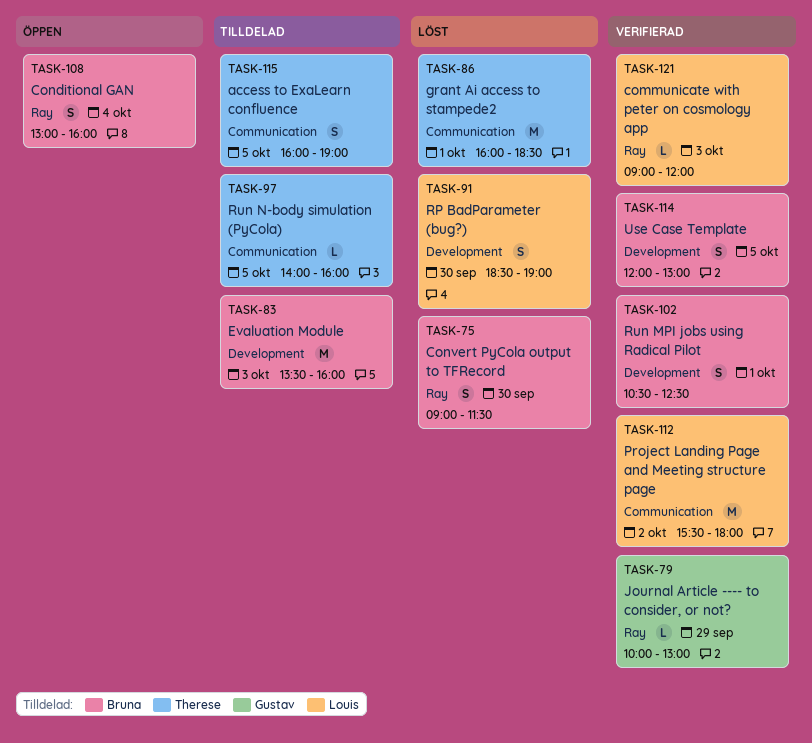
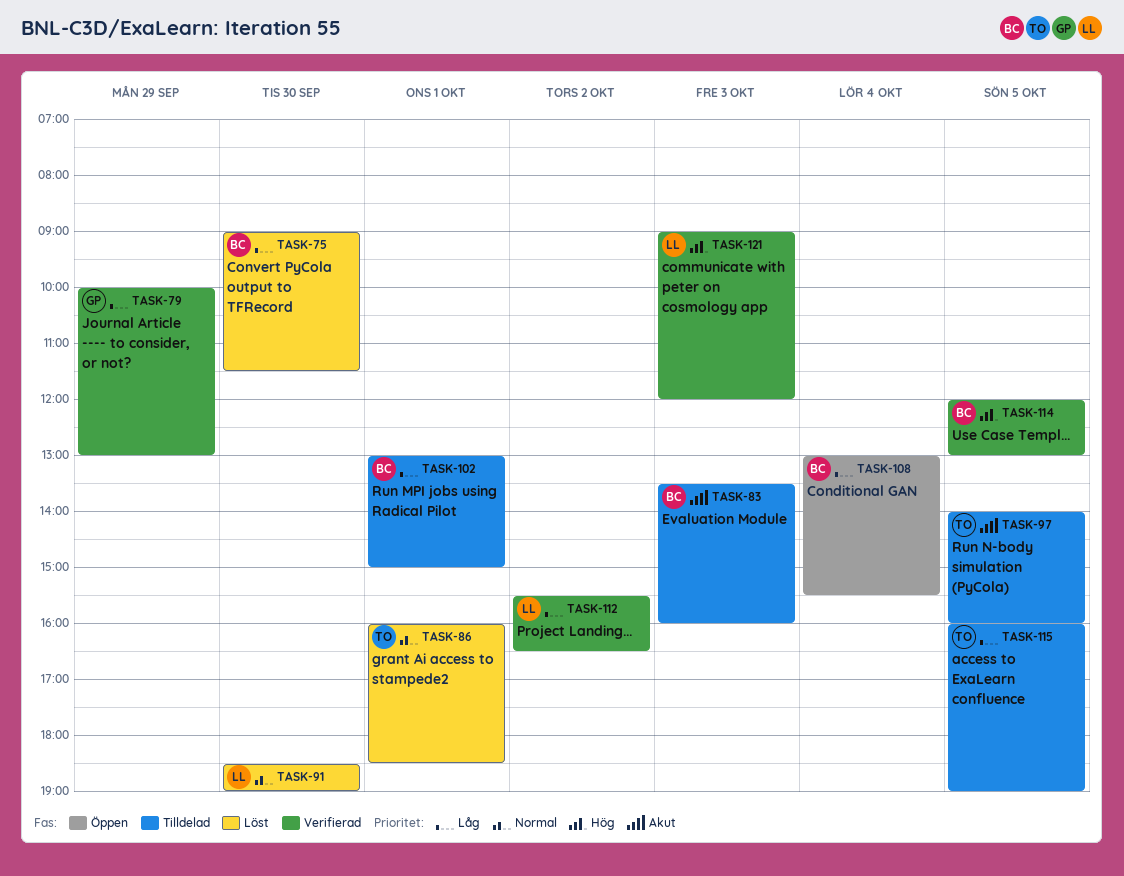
TASK-102, status: Verifierad -> Tilldelad
TASK-102, begins: 10:30 -> 13:00
TASK-102, ends: 12:30 -> 15:00
TASK-108, ends: 16:00 -> 15:30
TASK-112, ends: 18:00 -> 16:30

